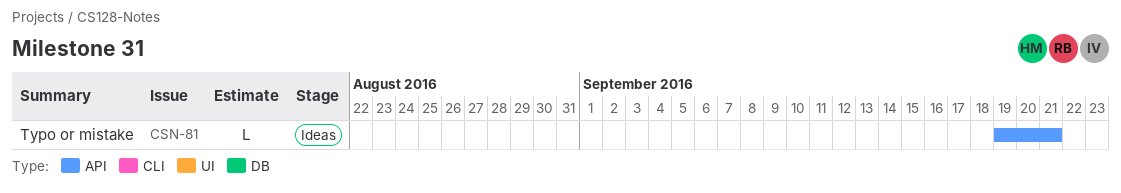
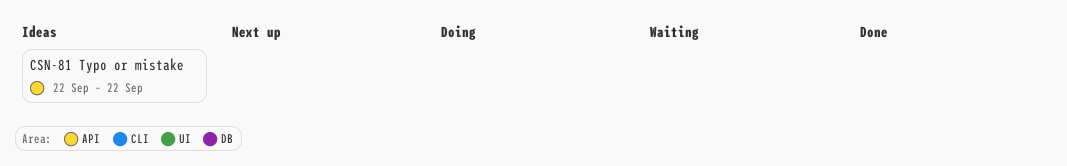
CSN-81, start: Sep 19 -> Sep 22
CSN-81, due: Sep 21 -> Sep 22

